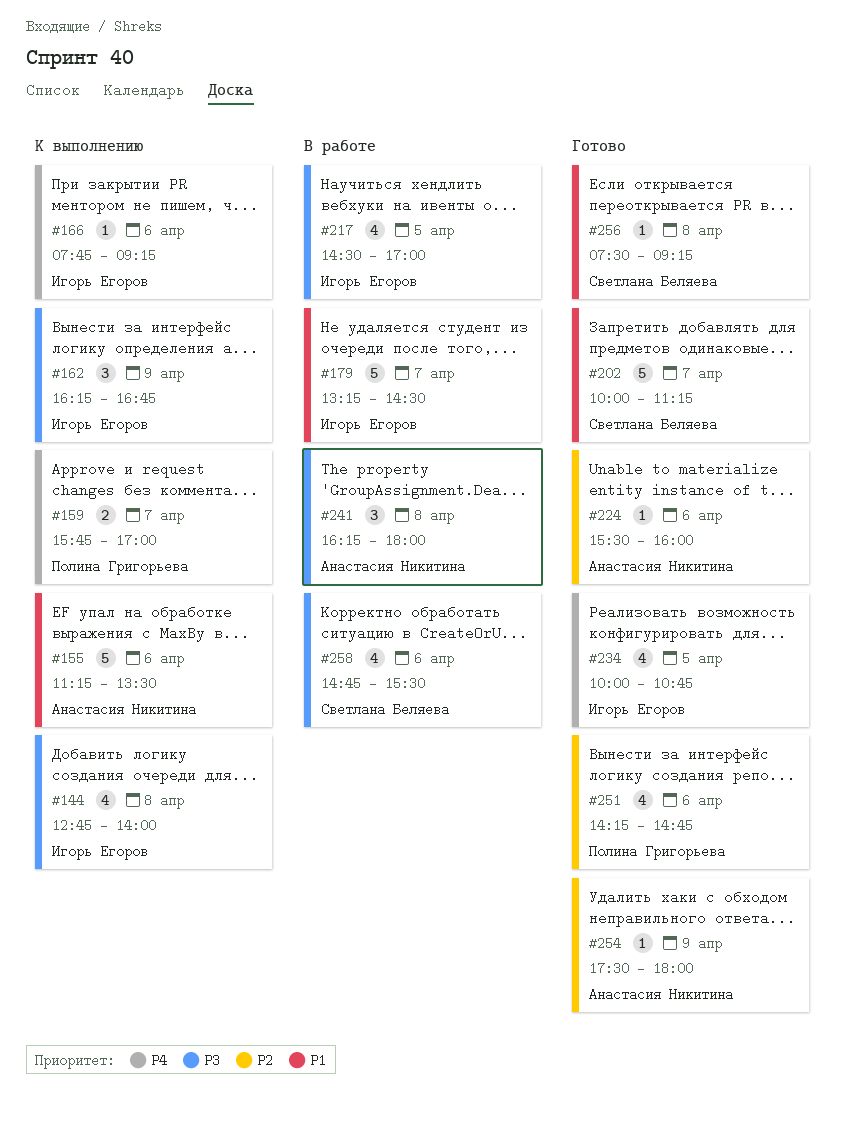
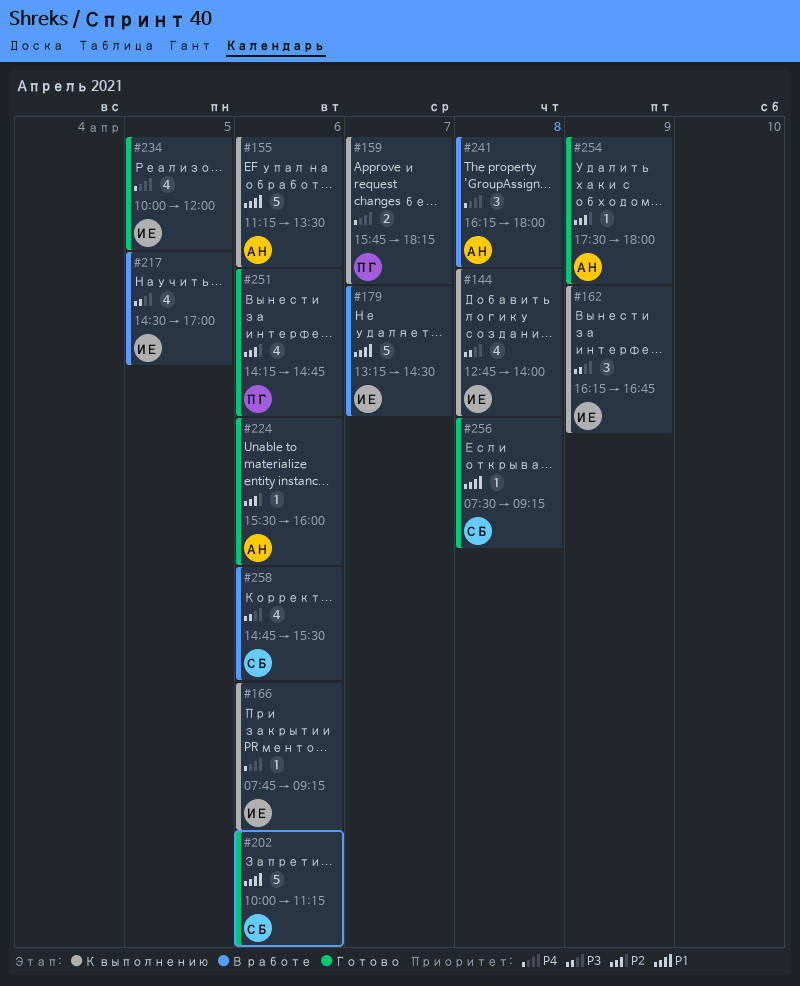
#159, ends: 17:00 -> 18:15
#202, day: Apr 7 -> Apr 6
#234, ends: 10:45 -> 12:00
#241, priority: P3 -> P4

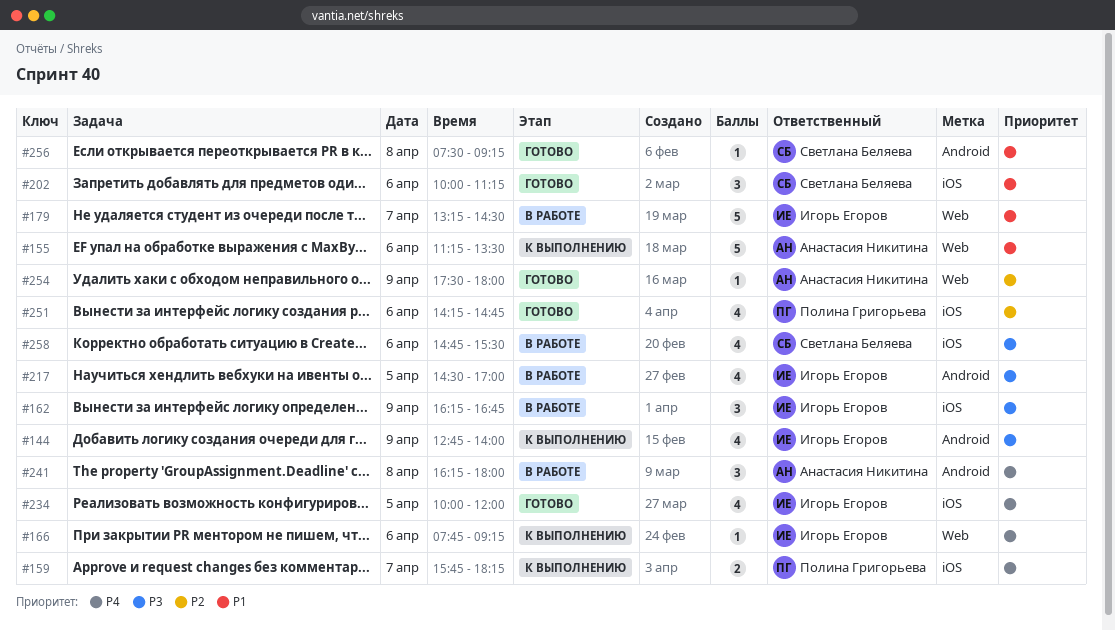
#144, day: Apr 8 -> Apr 9
#162, status: К выполнению -> В работе
#202, estimate: 5 -> 3
#224: present -> none

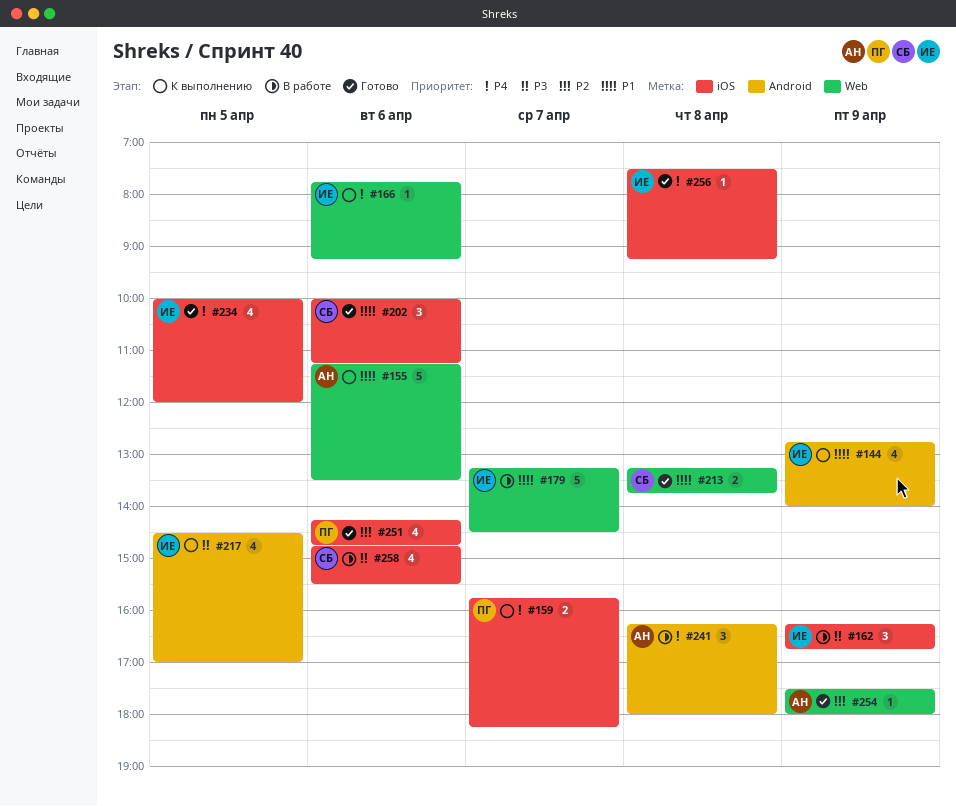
#144, priority: P3 -> P1
#213: none -> present
#217, status: В работе -> К выполнению
#256, owner: Светлана Беляева -> Игорь Егоров
#256, priority: P1 -> P4
#256, label: Android -> iOS

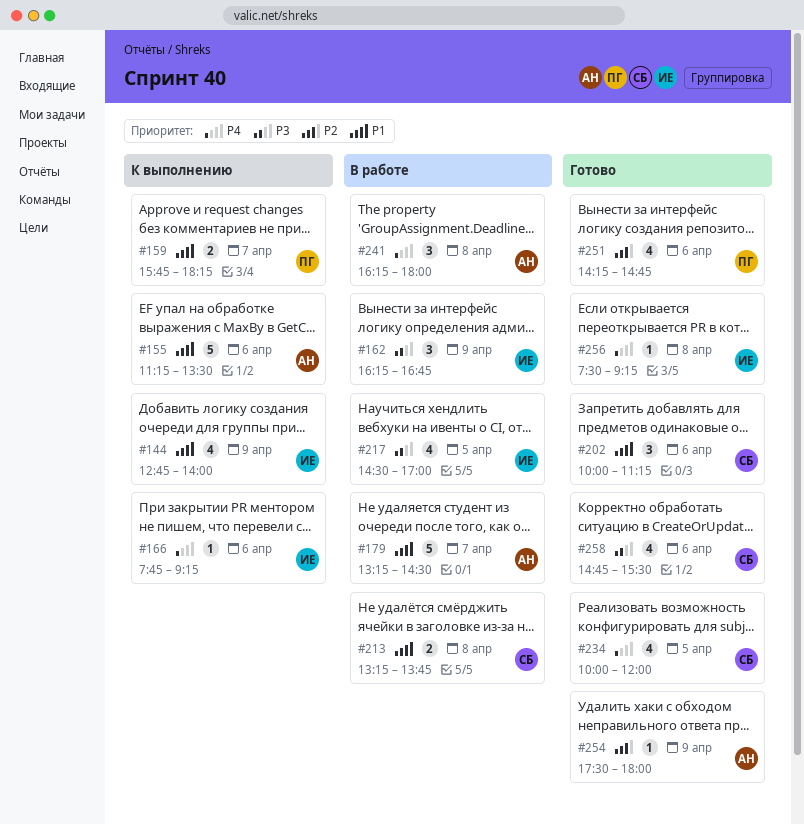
#159, priority: P4 -> P1
#179, owner: ИЕ -> АН
#213, status: Готово -> В работе
#217, status: К выполнению -> В работе
#234, owner: ИЕ -> СБ
#258, status: В работе -> Готово

